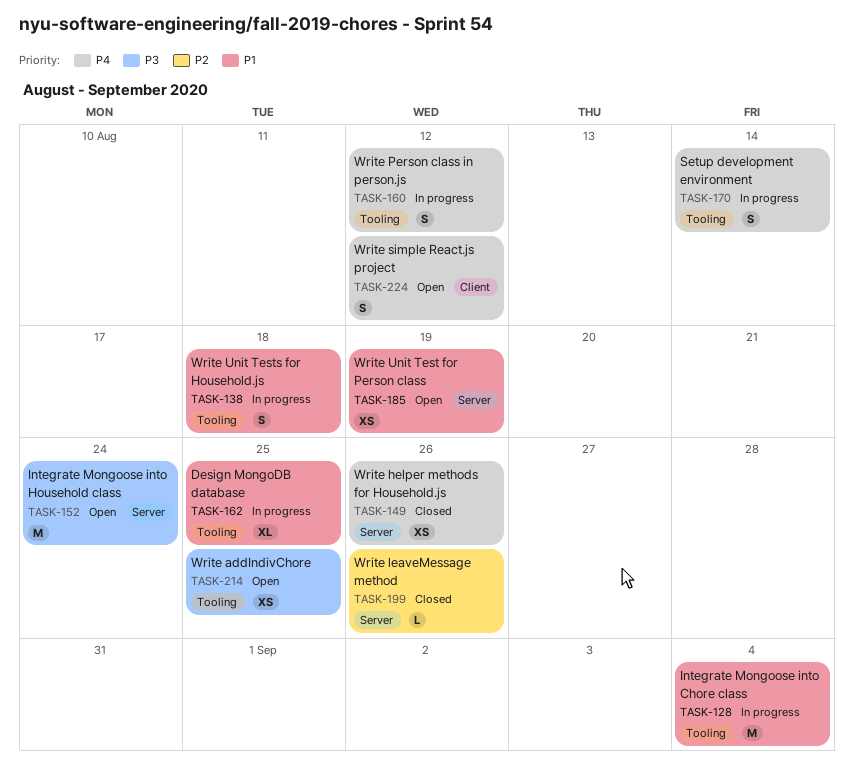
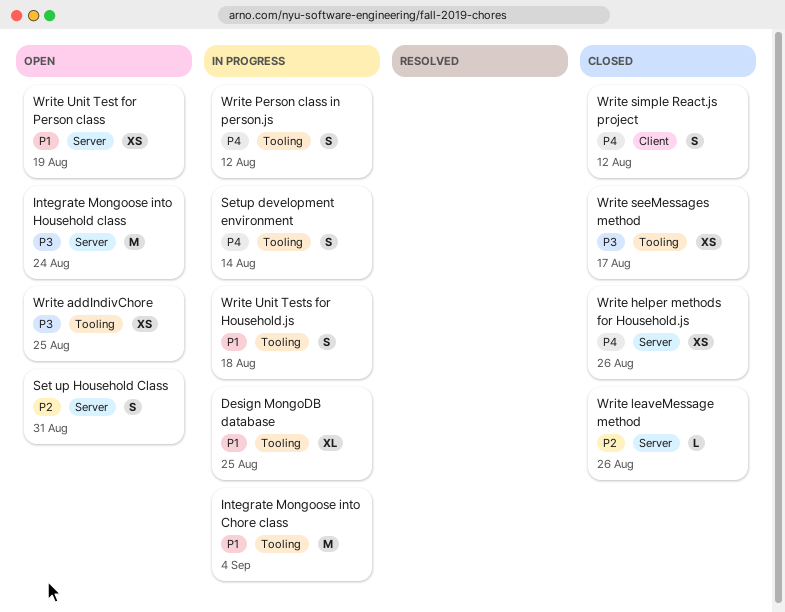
Set up Household Class: none -> present
Write seeMessages method: none -> present
Write simple React.js project, status: Open -> Closed

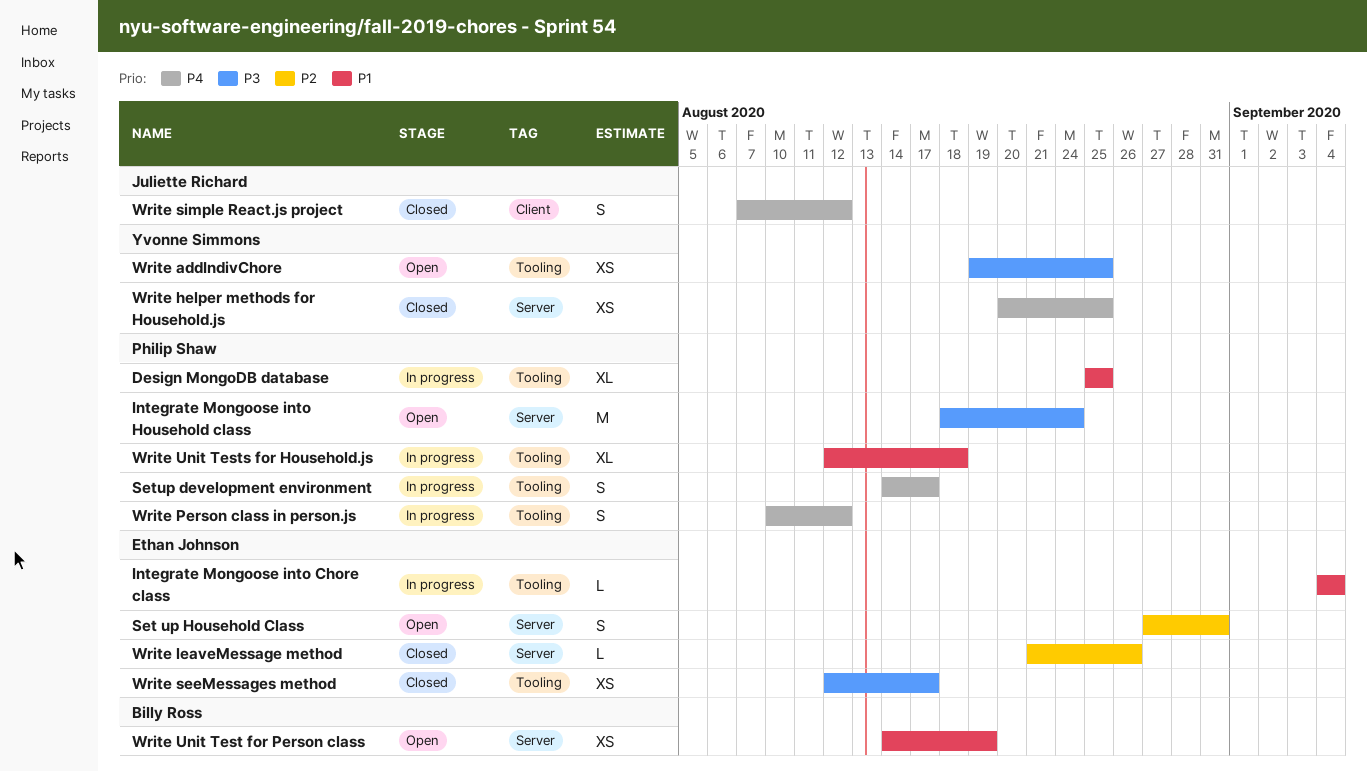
Integrate Mongoose into Chore class, estimate: M -> L
Setup development environment, due: Aug 14 -> Aug 17
Write helper methods for Household.js, due: Aug 26 -> Aug 25
Write Unit Tests for Household.js, estimate: S -> XL

